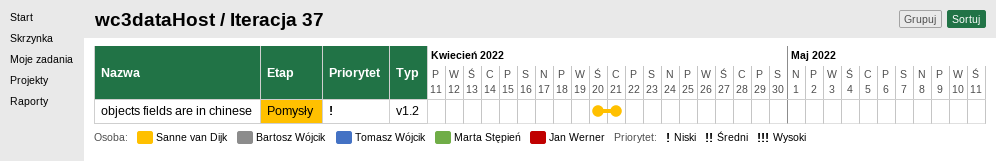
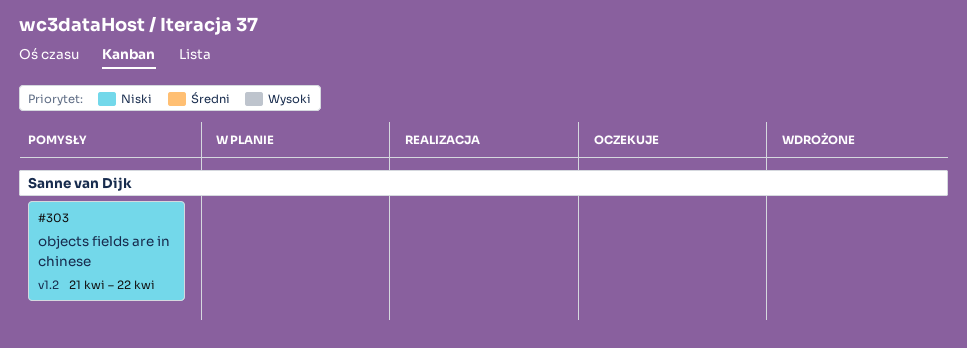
objects fields are in chinese, start: Apr 20 -> Apr 21
objects fields are in chinese, due: Apr 21 -> Apr 22

